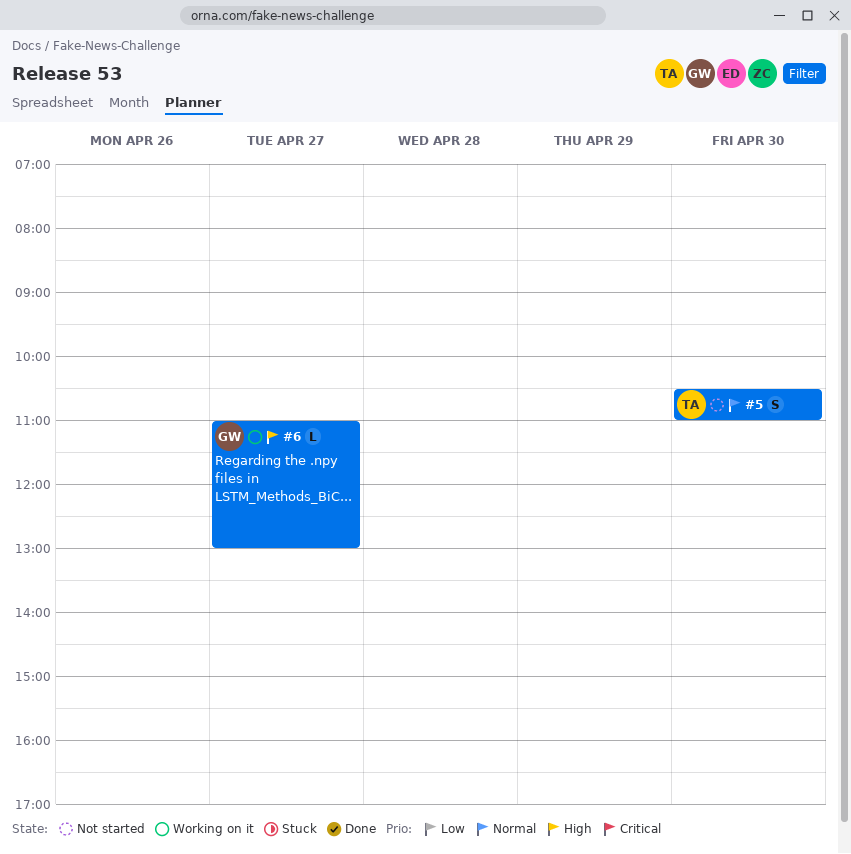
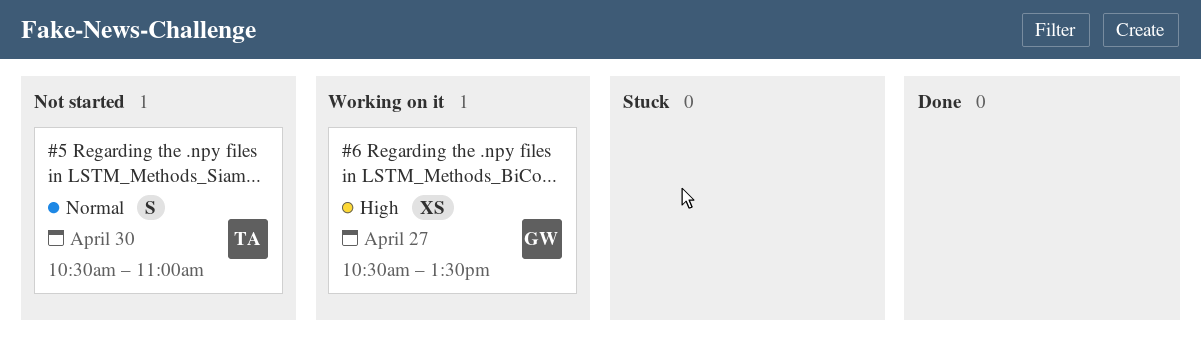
#6, estimate: L -> XS
#6, begins: 11:00 -> 10:30
#6, ends: 13:00 -> 13:30

